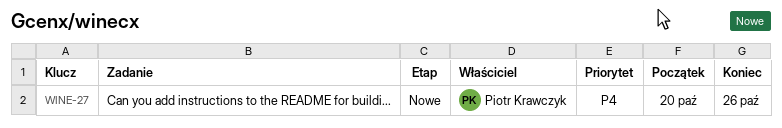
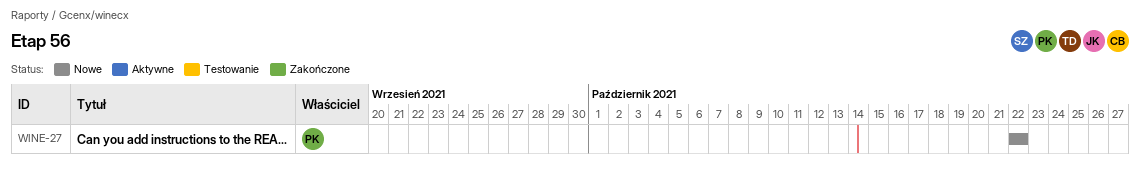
WINE-27, start: Oct 20 -> Oct 22
WINE-27, due: Oct 26 -> Oct 22

